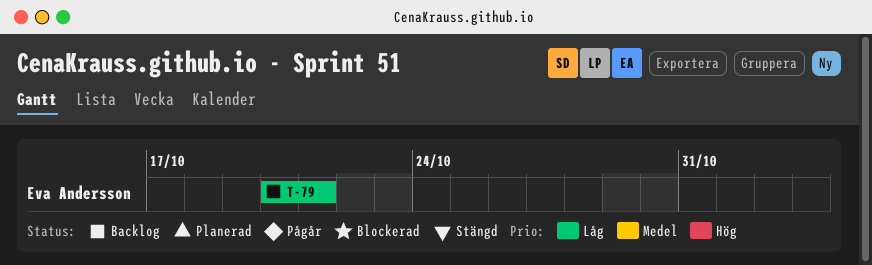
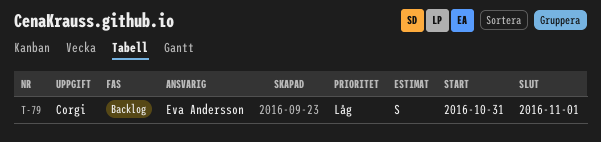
T-79, start: Oct 20 -> Oct 31
T-79, due: Oct 21 -> Nov 1

